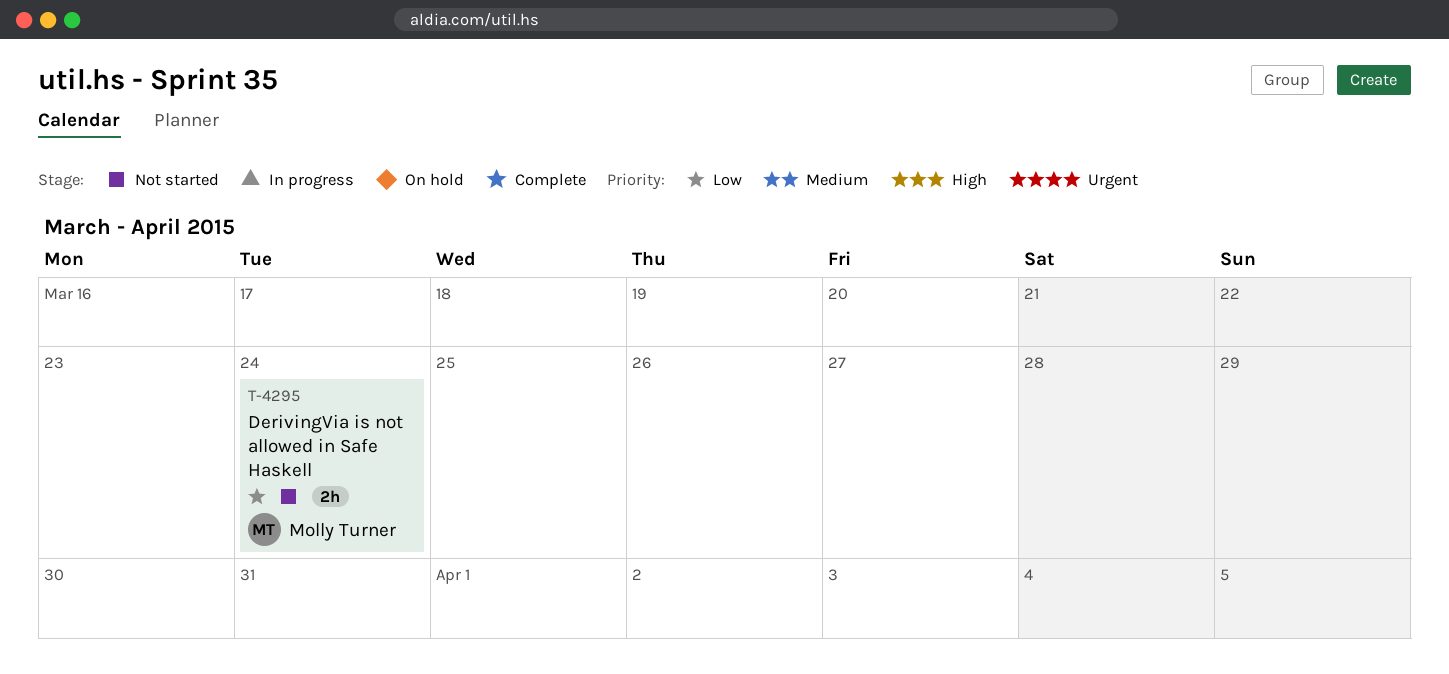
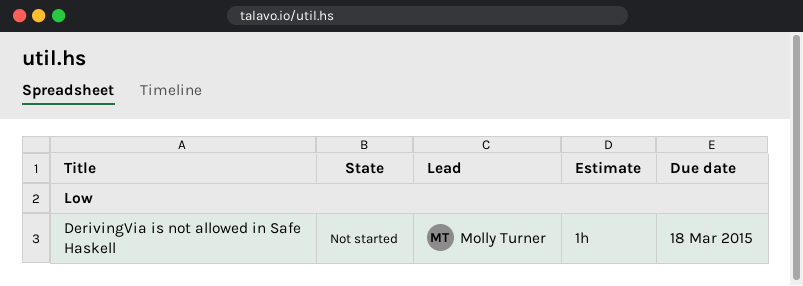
DerivingVia is not allowed in Safe Haskell, estimate: 2h -> 1h
DerivingVia is not allowed in Safe Haskell, due: Mar 24 -> Mar 18

